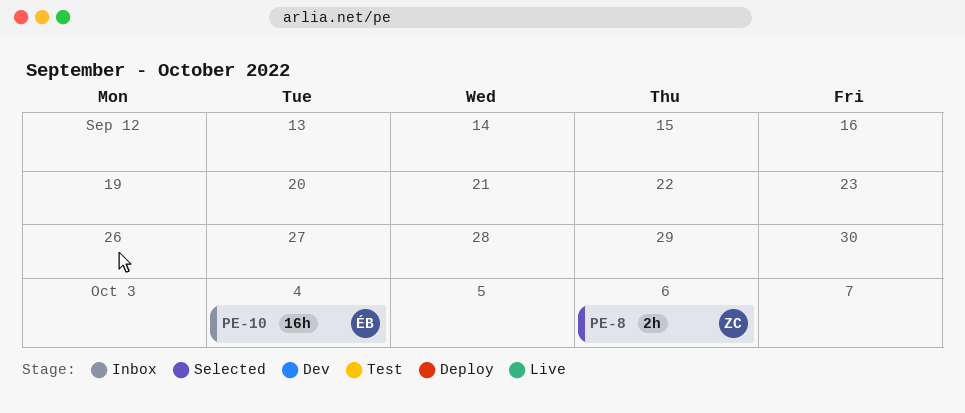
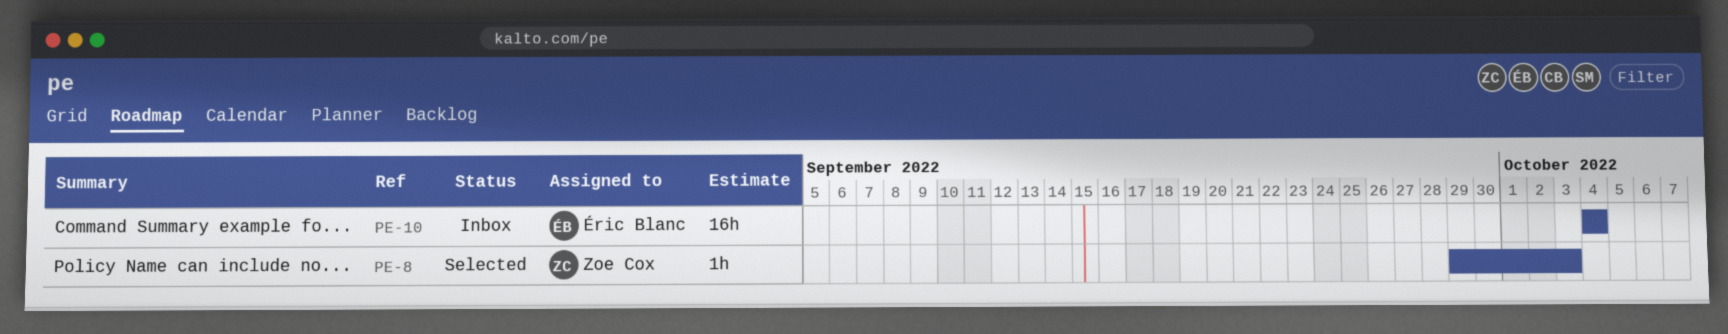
PE-8, estimate: 2h -> 1h
PE-8, due: Oct 6 -> Oct 3

